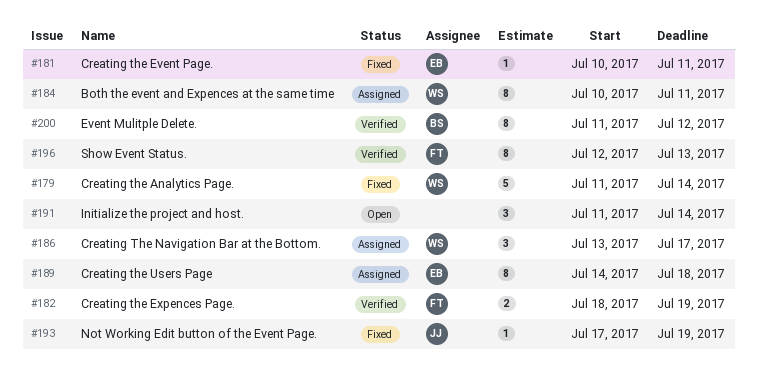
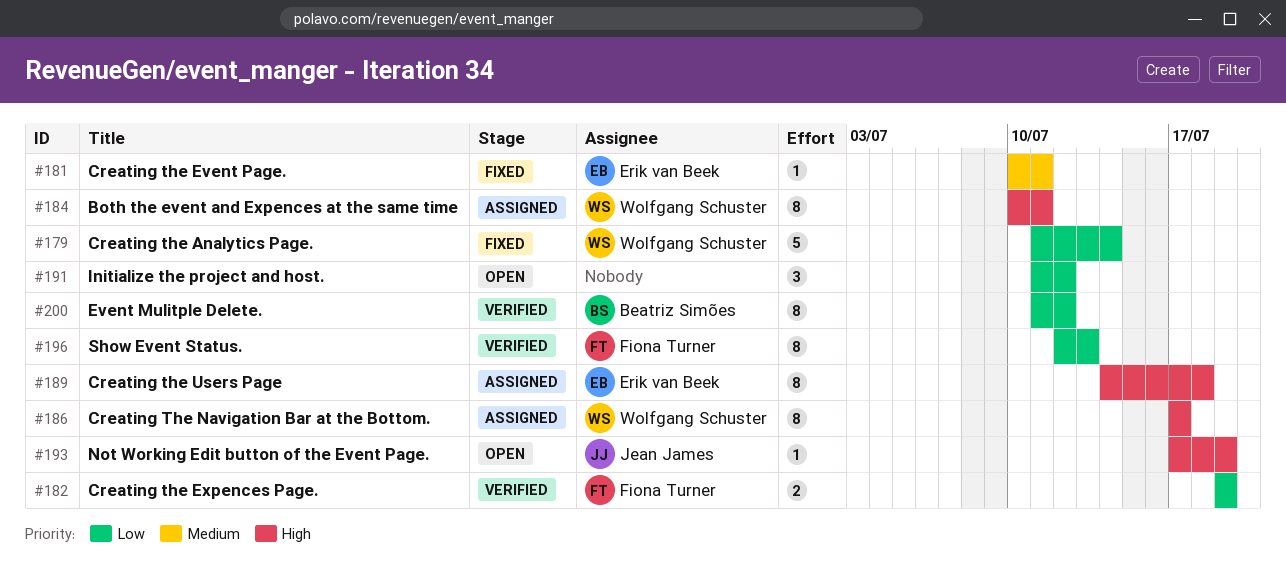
#182, start: Jul 18 -> Jul 19
#186, estimate: 3 -> 8
#186, start: Jul 13 -> Jul 17
#191, due: Jul 14 -> Jul 12
#193, status: Fixed -> Open

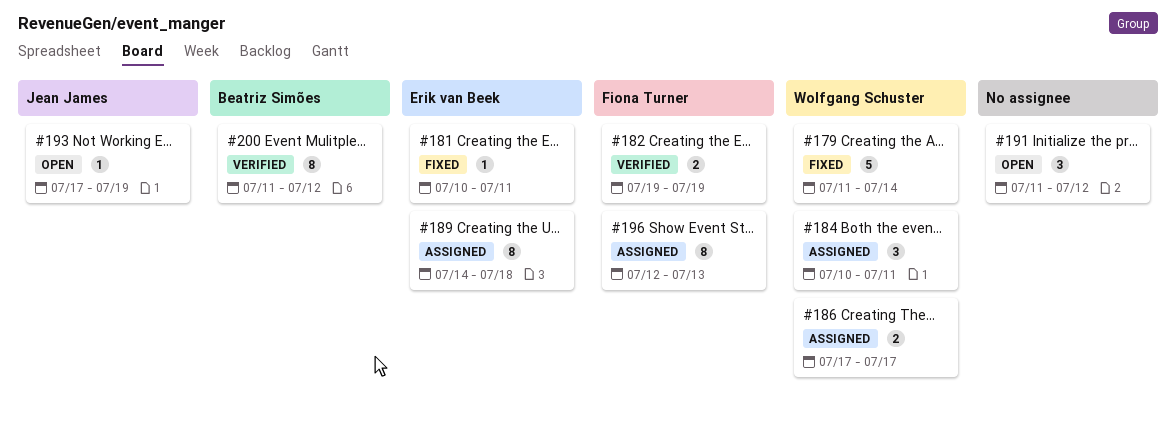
#184, estimate: 8 -> 3
#186, estimate: 8 -> 2
#196, status: Verified -> Assigned

